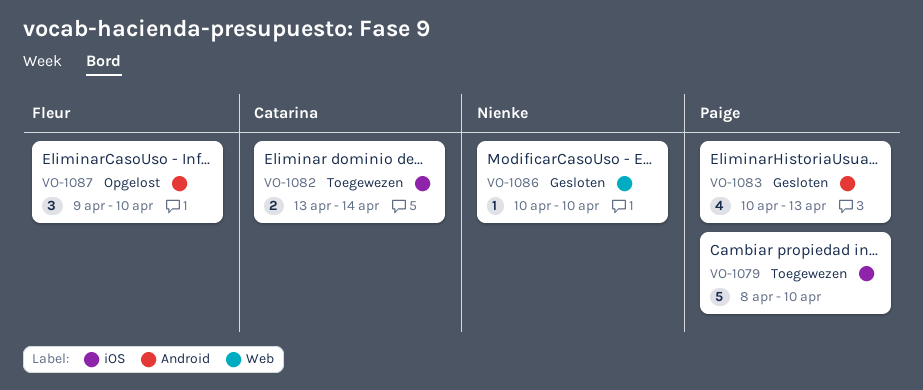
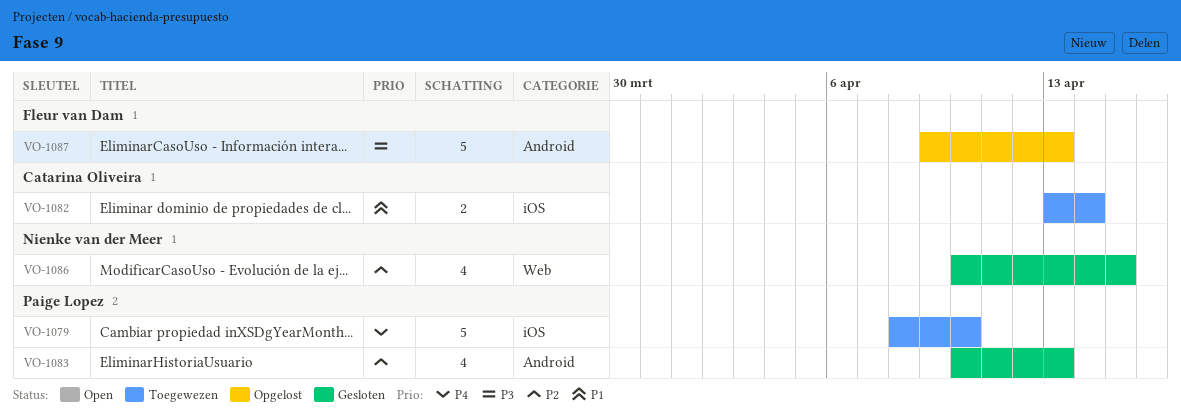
VO-1086, estimate: 1 -> 4
VO-1086, due: Apr 10 -> Apr 15
VO-1087, estimate: 3 -> 5
VO-1087, due: Apr 10 -> Apr 13

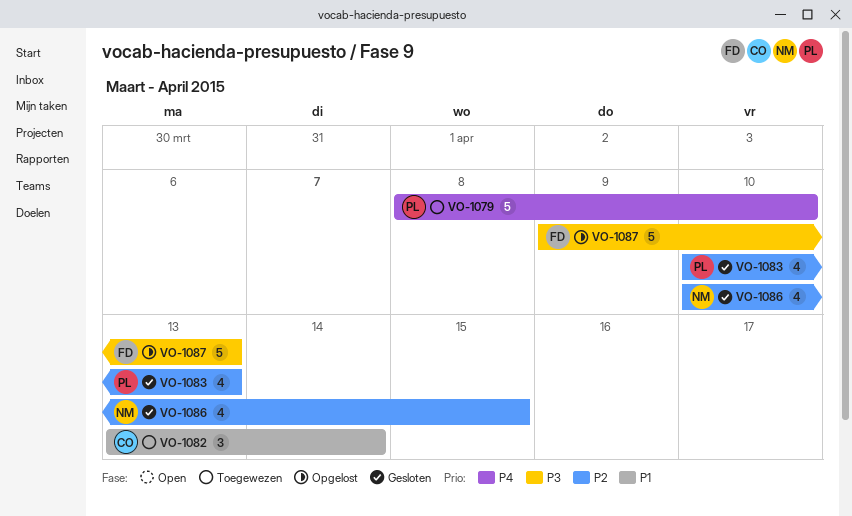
VO-1082, estimate: 2 -> 3

